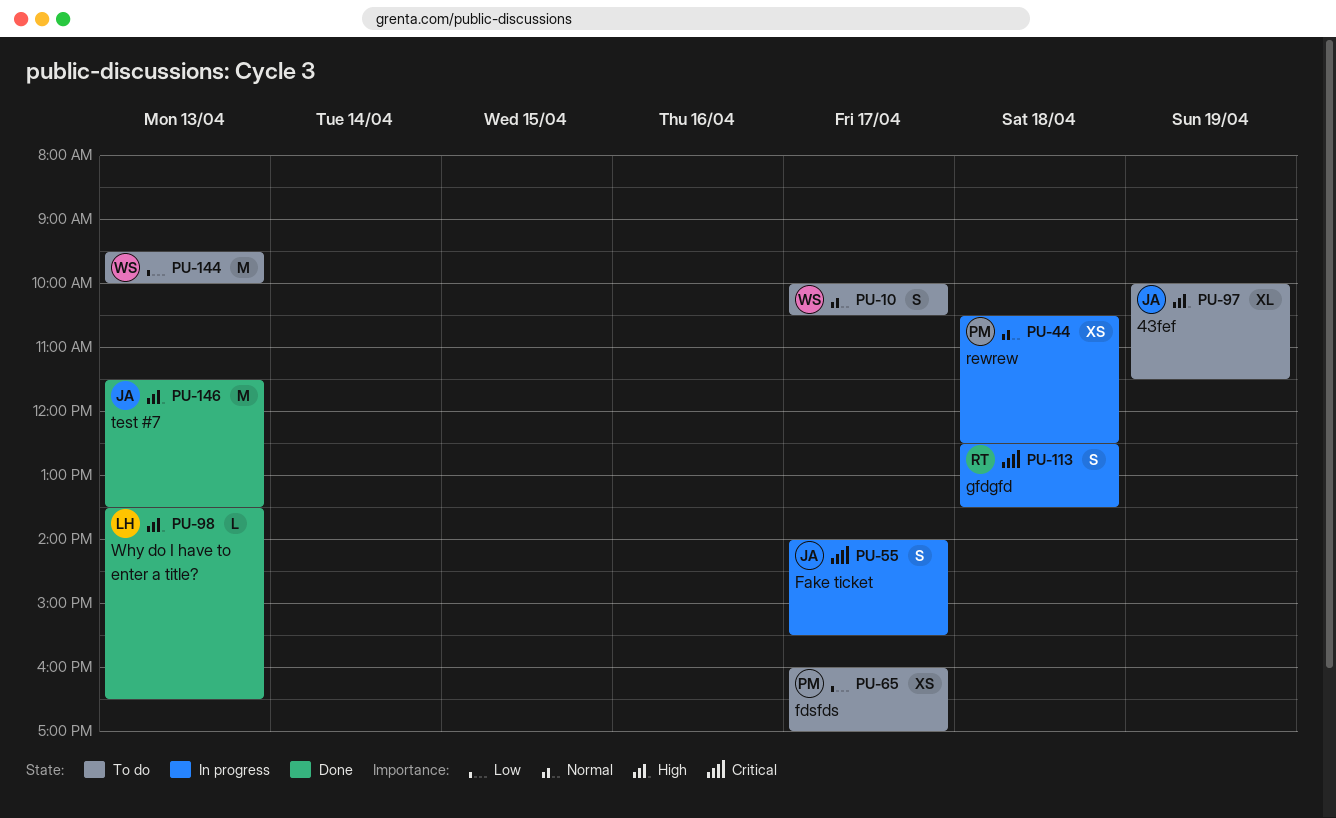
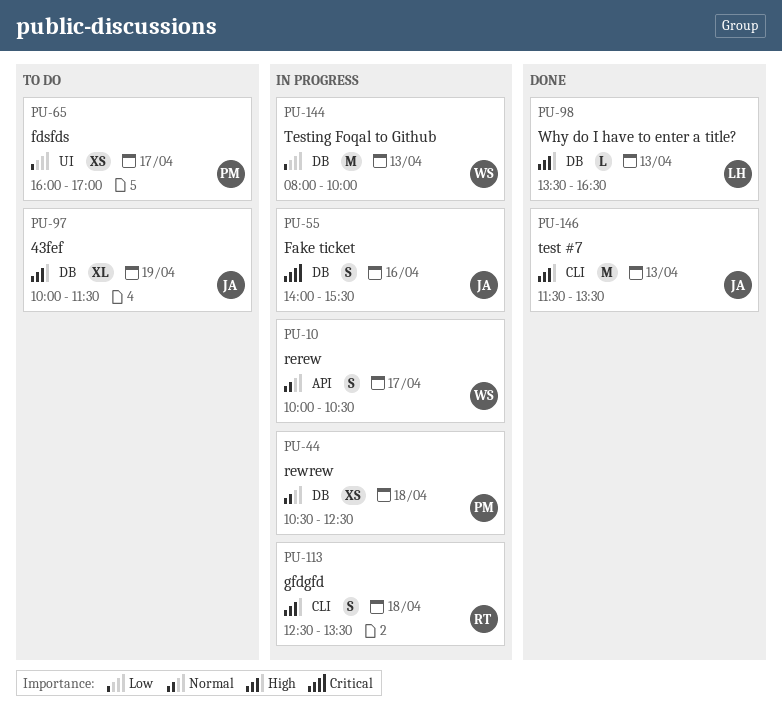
PU-10, status: To do -> In progress
PU-55, day: Apr 17 -> Apr 16
PU-113, priority: Critical -> High
PU-144, status: To do -> In progress
PU-144, begins: 09:30 -> 08:00

